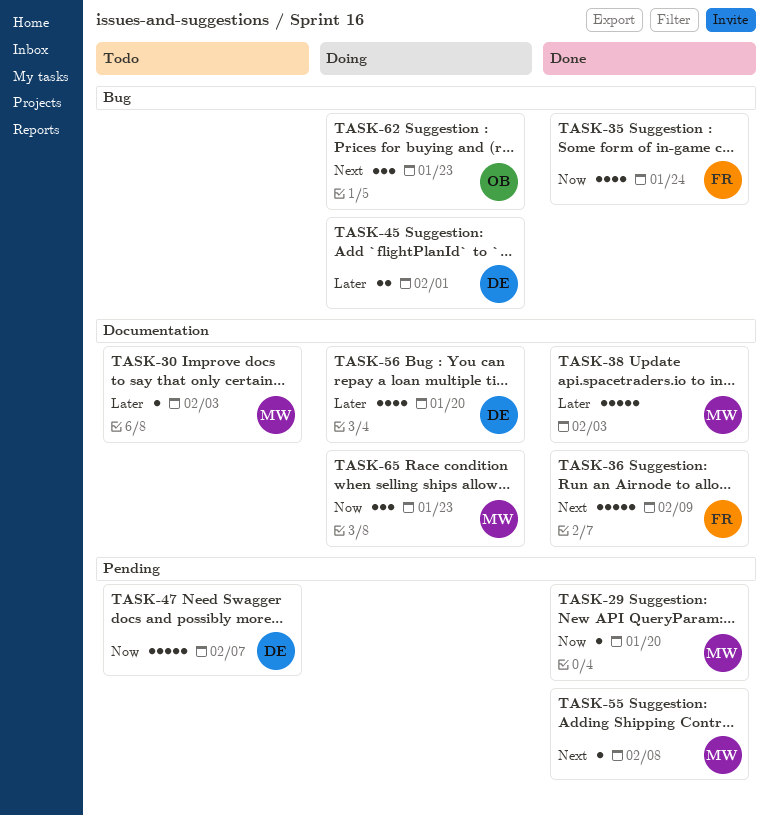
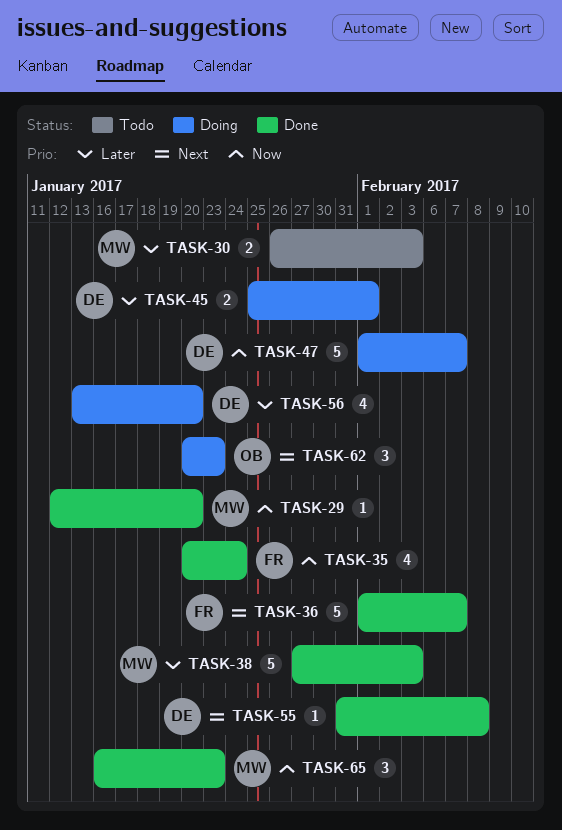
TASK-30, estimate: 1 -> 2
TASK-36, due: Feb 9 -> Feb 7
TASK-47, status: Todo -> Doing
TASK-55, owner: MW -> DE
TASK-65, status: Doing -> Done

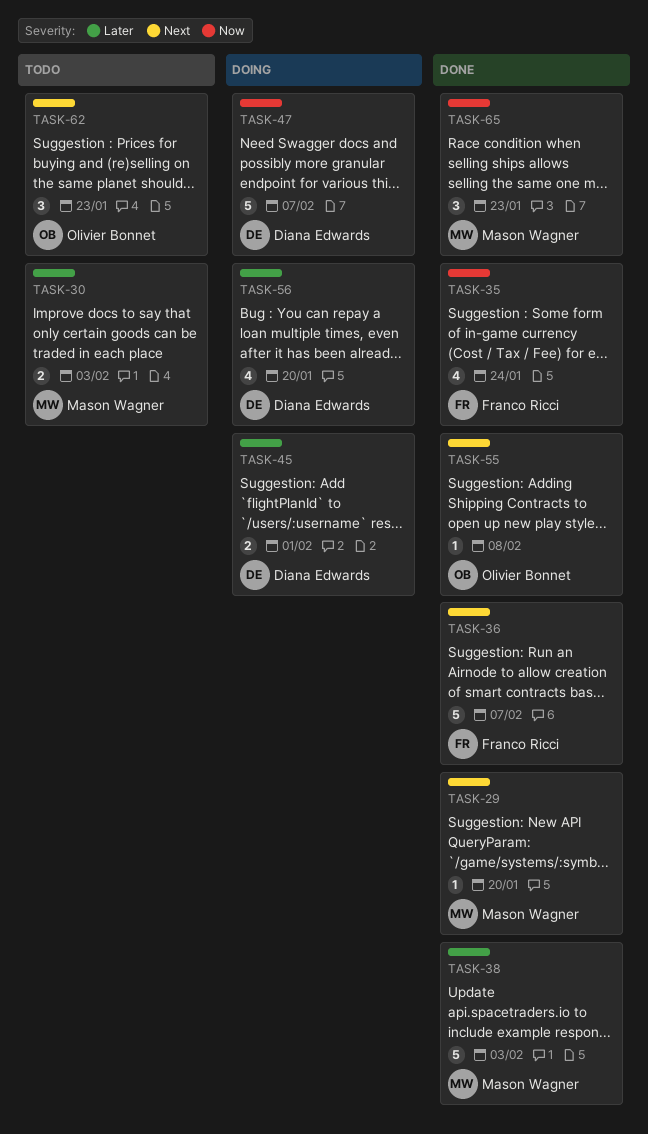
TASK-29, priority: Now -> Next
TASK-55, owner: Diana Edwards -> Olivier Bonnet
TASK-62, status: Doing -> Todo

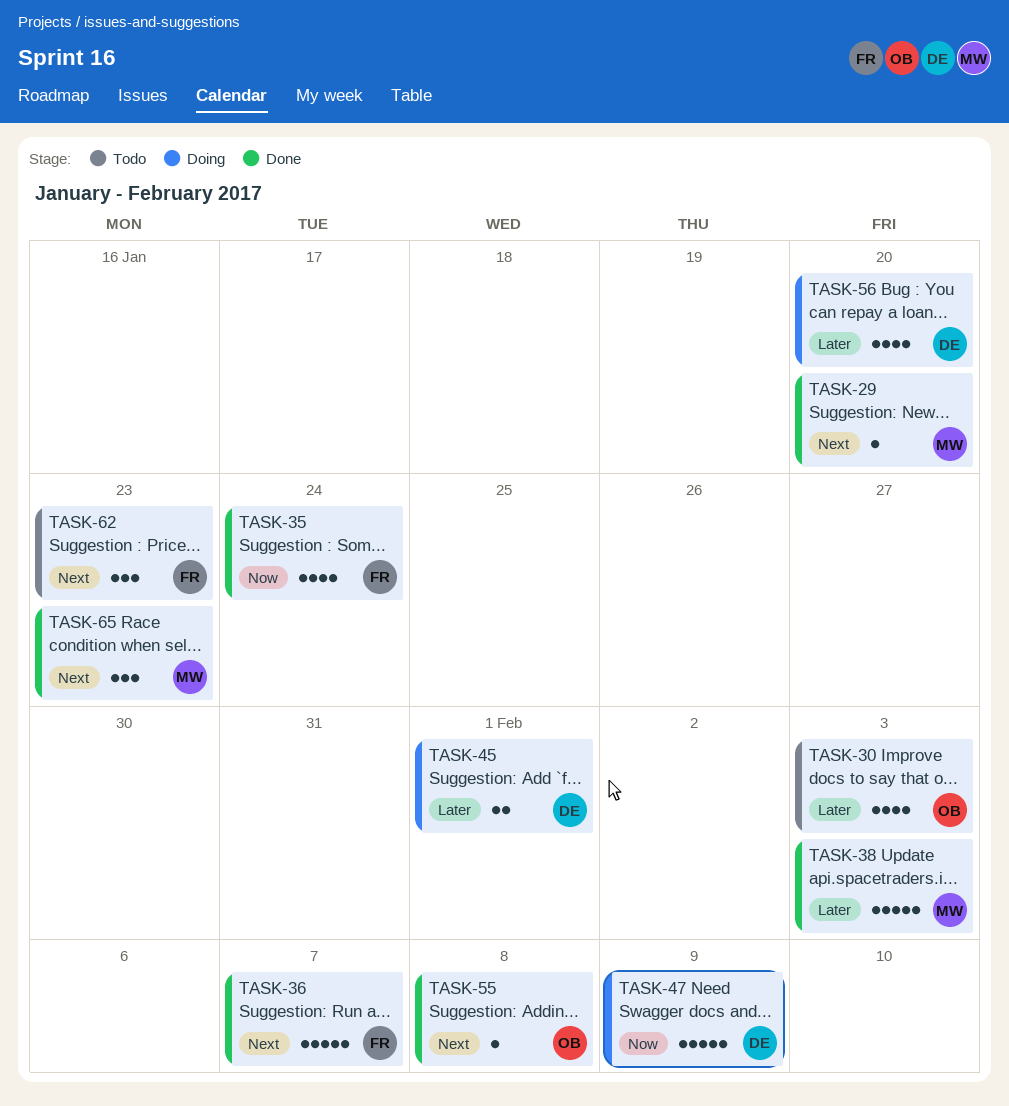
TASK-30, owner: Mason Wagner -> Olivier Bonnet
TASK-30, estimate: 2 -> 4
TASK-47, due: Feb 7 -> Feb 9
TASK-62, owner: Olivier Bonnet -> Franco Ricci
TASK-65, priority: Now -> Next

